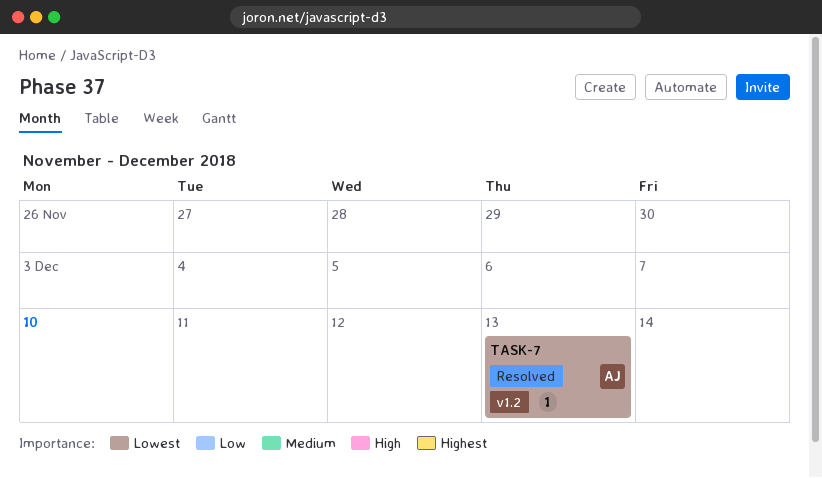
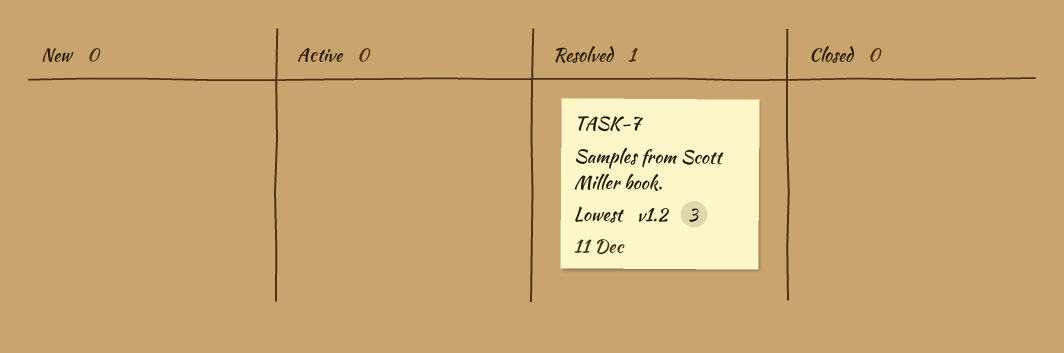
TASK-7, estimate: 1 -> 3
TASK-7, due: Dec 13 -> Dec 11

